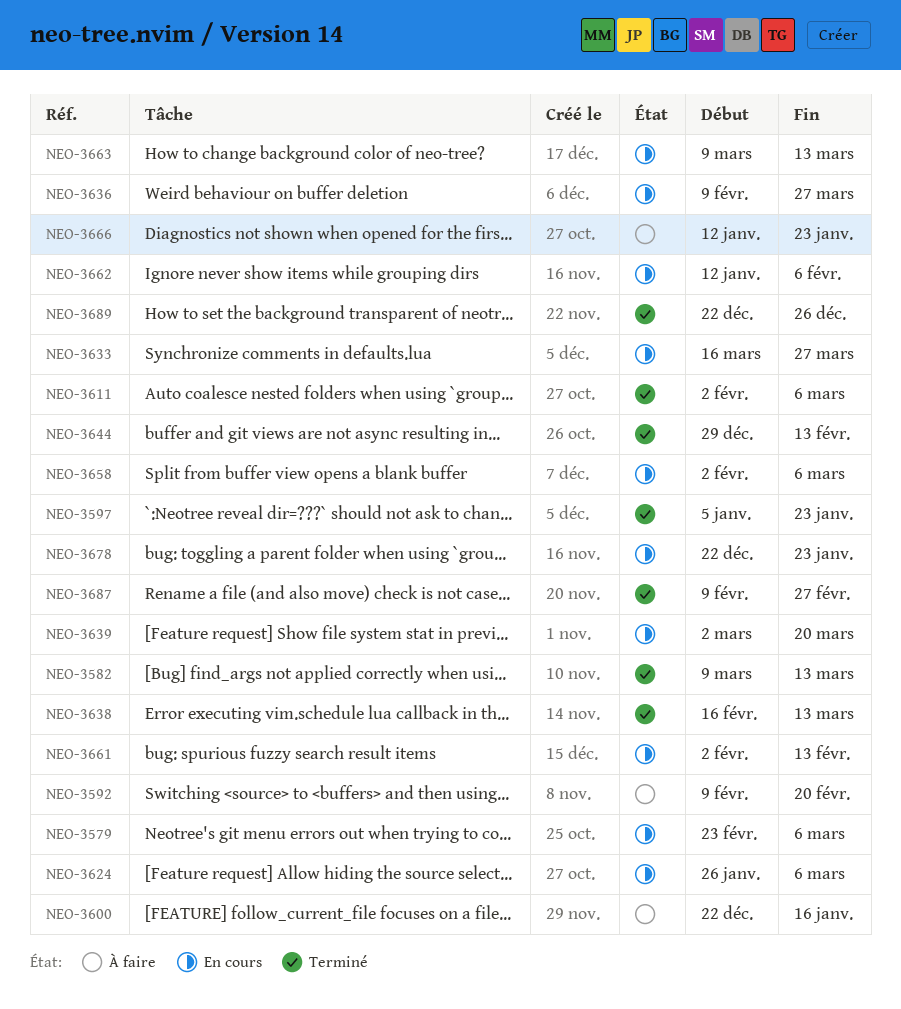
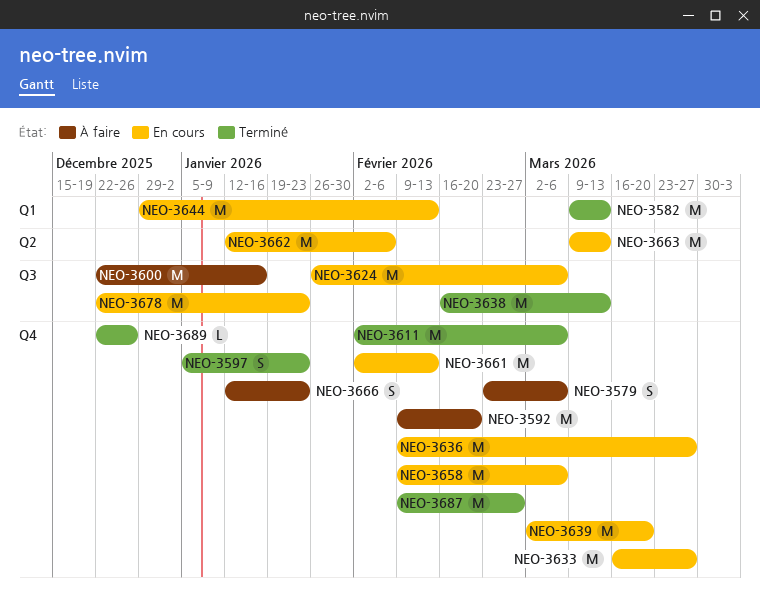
NEO-3579, status: En cours -> À faire
NEO-3644, status: Terminé -> En cours
NEO-3658, start: Feb 2 -> Feb 9

